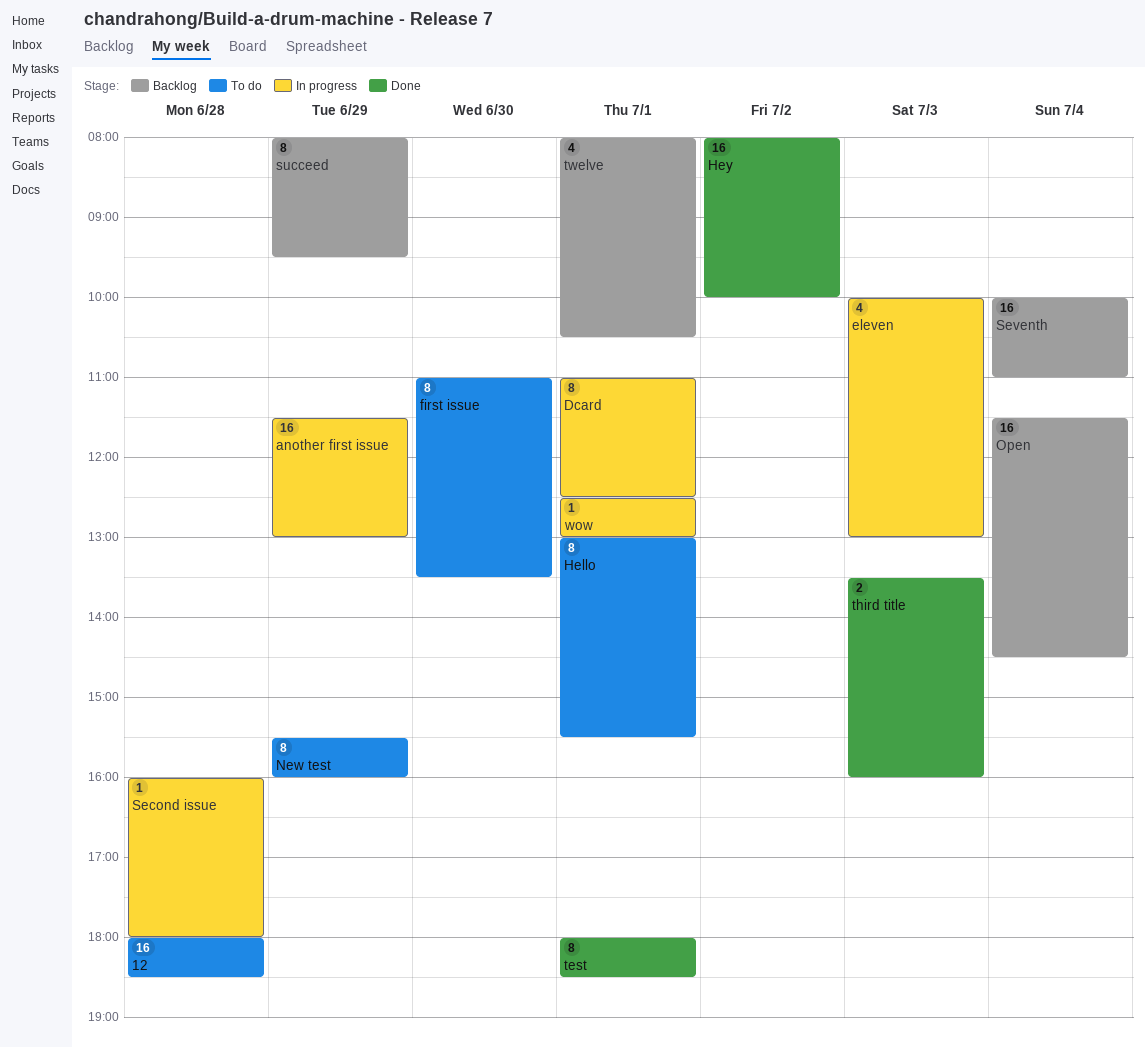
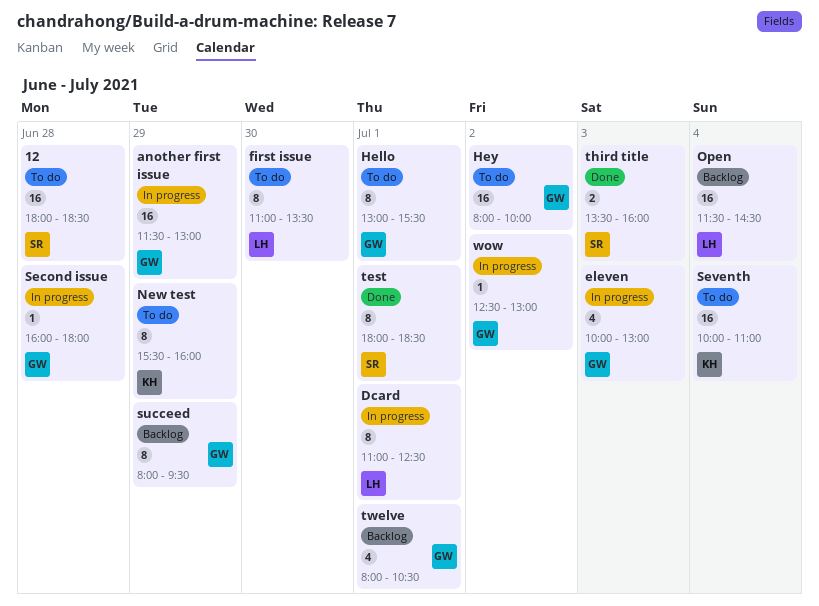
Hey, status: Done -> To do
Seventh, status: Backlog -> To do
wow, day: Jul 1 -> Jul 2

